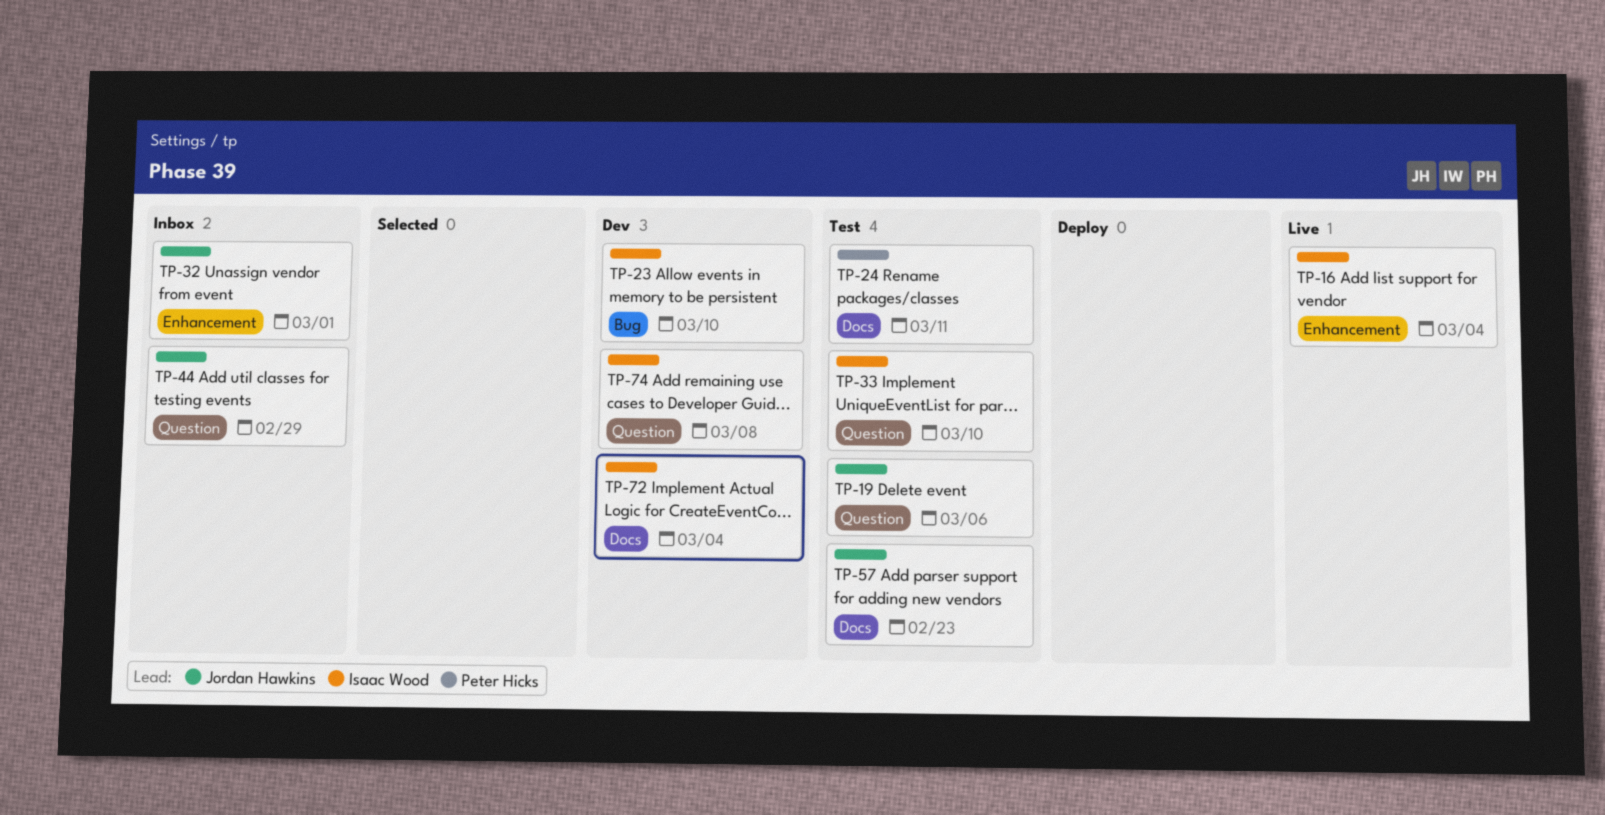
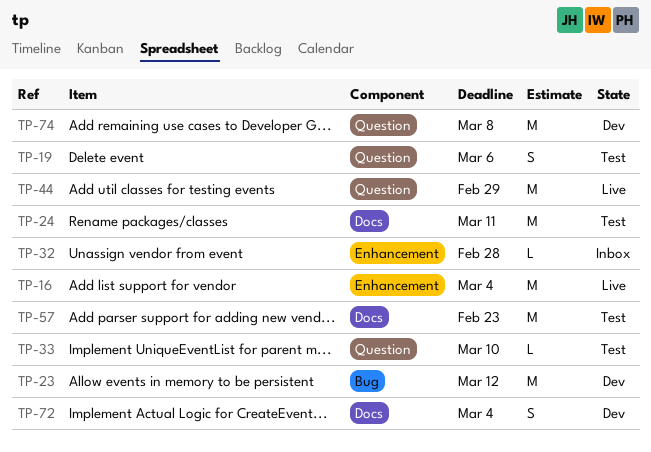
TP-23, due: Mar 10 -> Mar 12
TP-32, due: Mar 1 -> Feb 28
TP-44, status: Inbox -> Live

